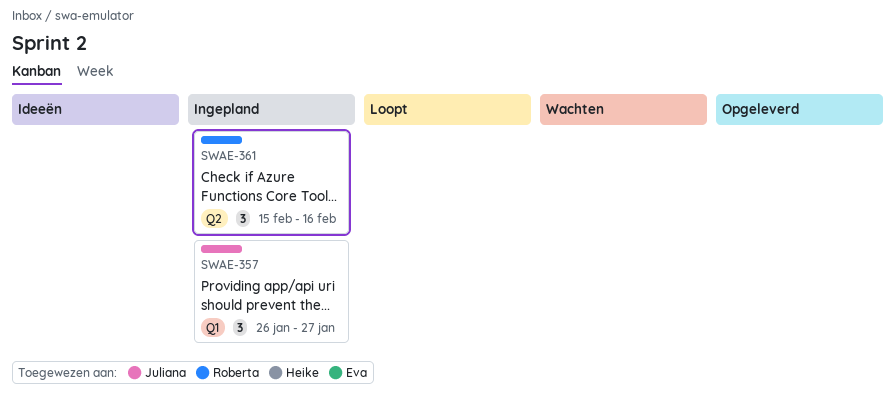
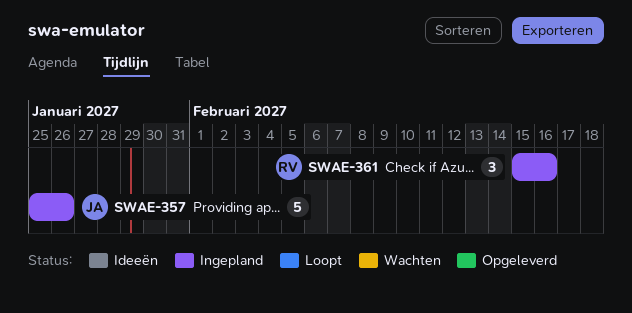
SWAE-357, estimate: 3 -> 5
SWAE-357, start: Jan 26 -> Jan 25
SWAE-357, due: Jan 27 -> Jan 26

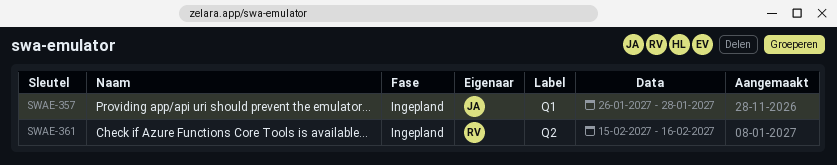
SWAE-357, start: Jan 25 -> Jan 26
SWAE-357, due: Jan 26 -> Jan 28

